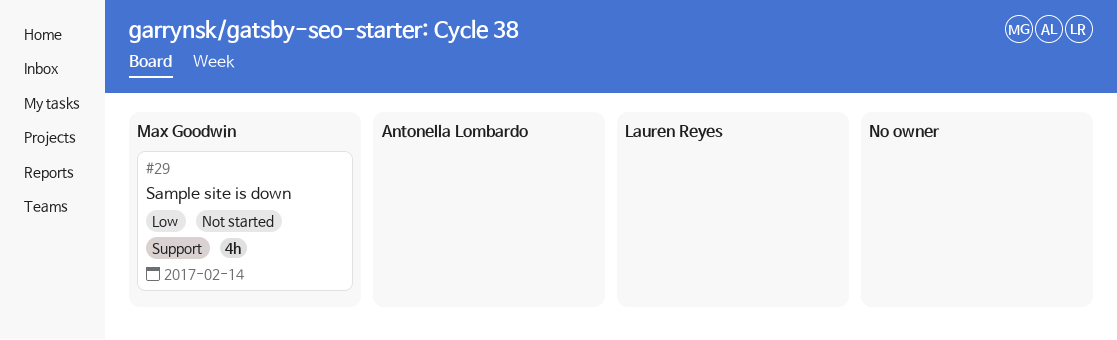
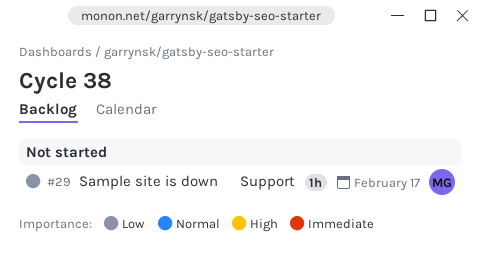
#29, estimate: 4h -> 1h
#29, due: Feb 14 -> Feb 17

